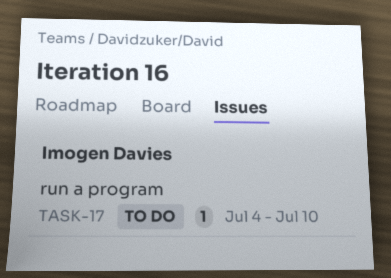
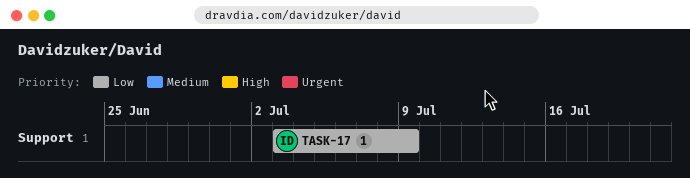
TASK-17, start: Jul 4 -> Jul 3
TASK-17, due: Jul 10 -> Jul 9

